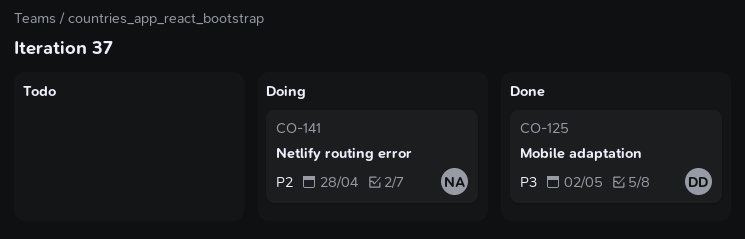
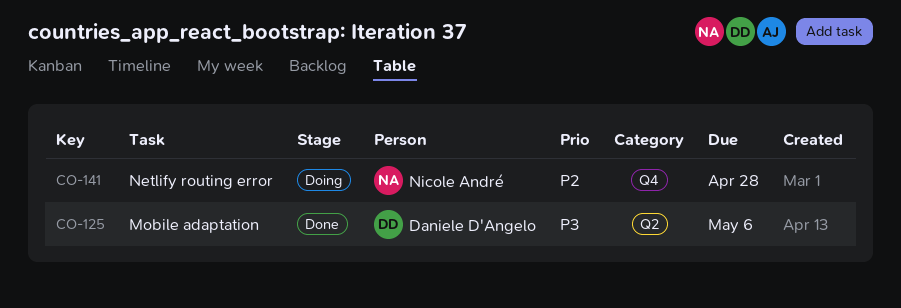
CO-125, due: May 2 -> May 6

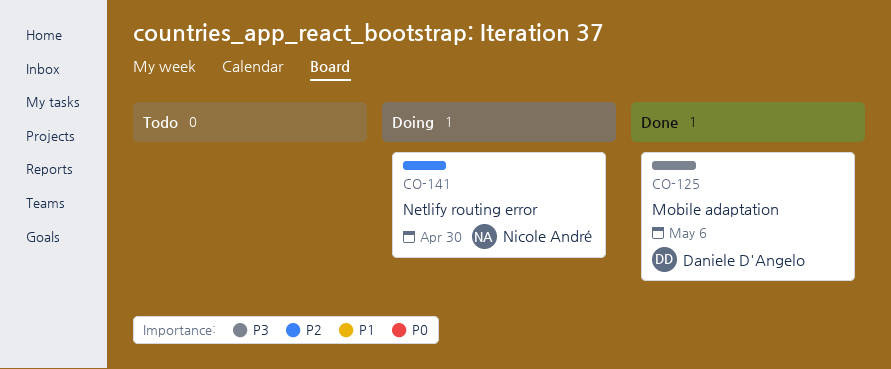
CO-141, due: Apr 28 -> Apr 30

